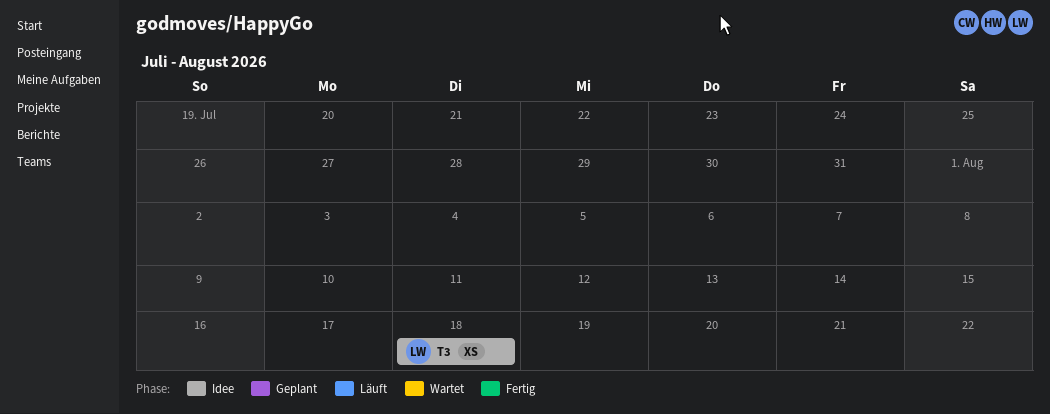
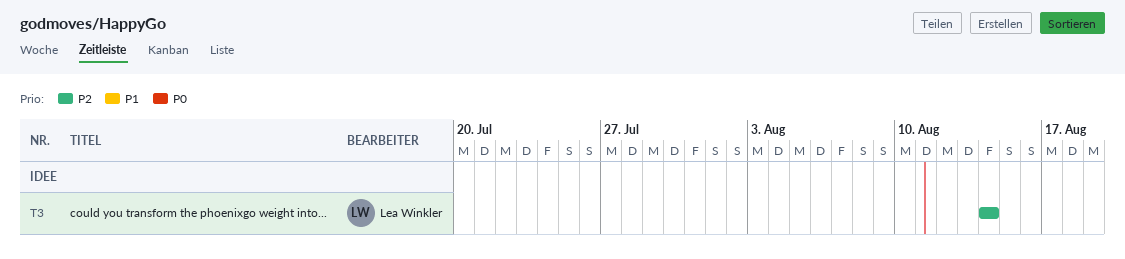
T3, start: Aug 18 -> Aug 14
T3, due: Aug 18 -> Aug 14

